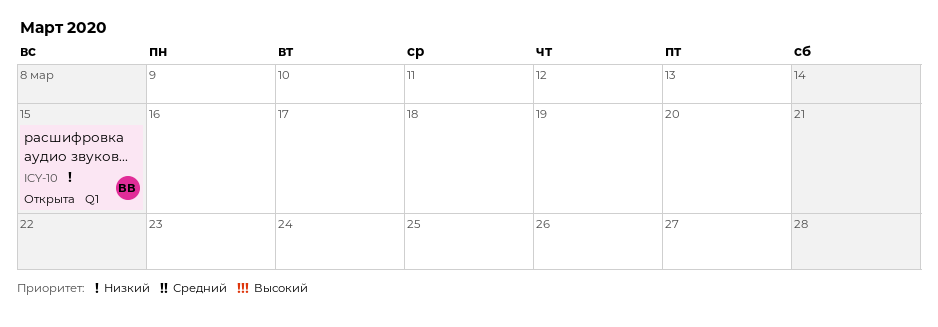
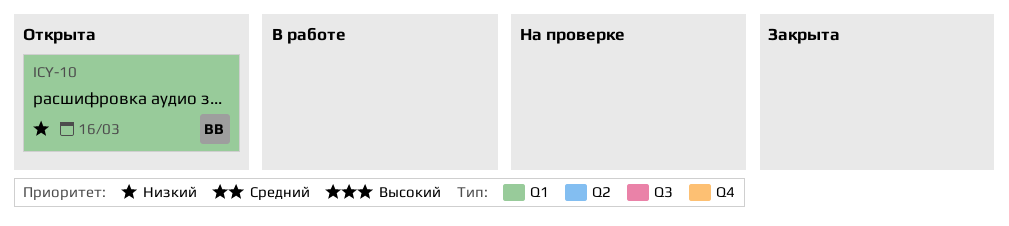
ICY-10, due: Mar 15 -> Mar 16

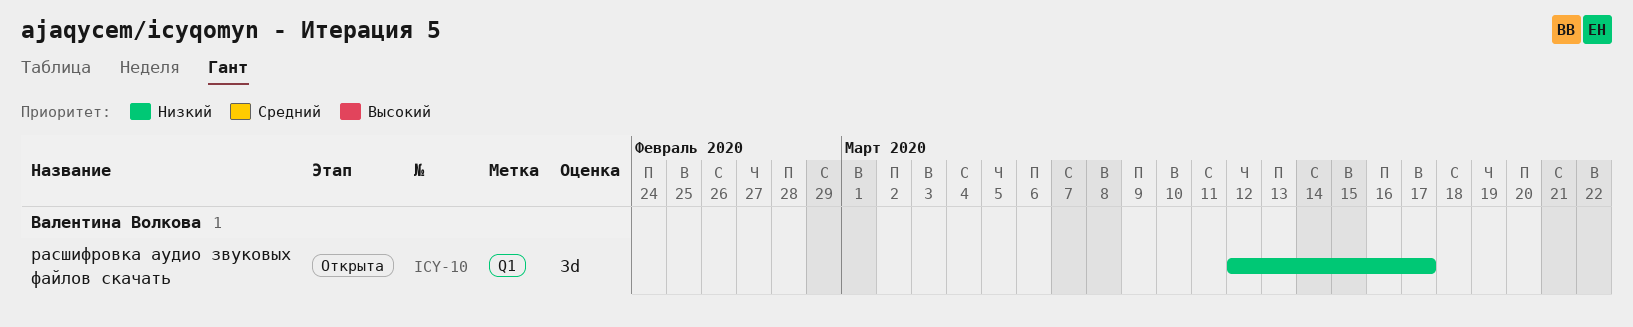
ICY-10, due: Mar 16 -> Mar 17

